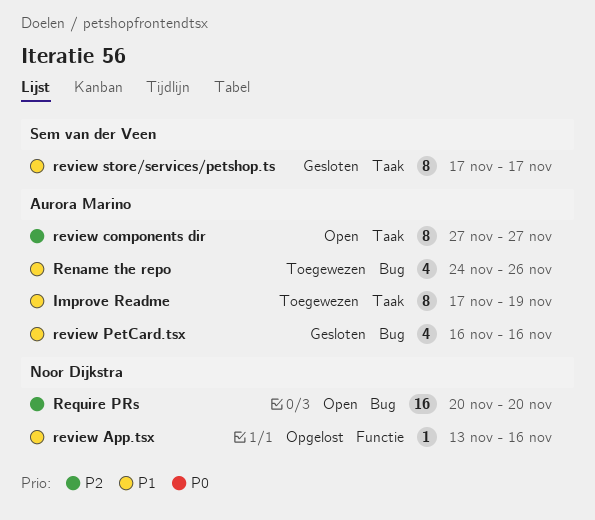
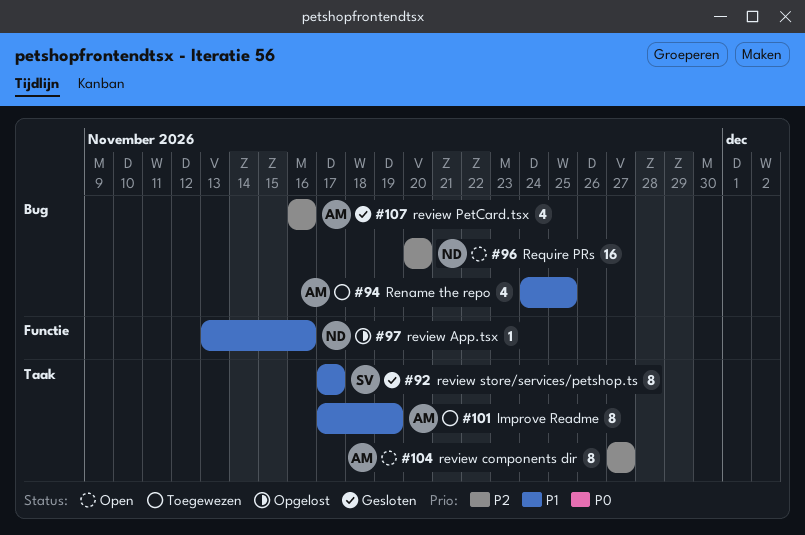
Rename the repo, due: Nov 26 -> Nov 25
review PetCard.tsx, priority: P1 -> P2

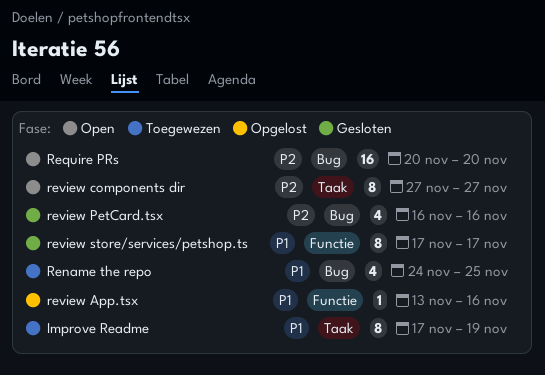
review store/services/petshop.ts, label: Taak -> Functie

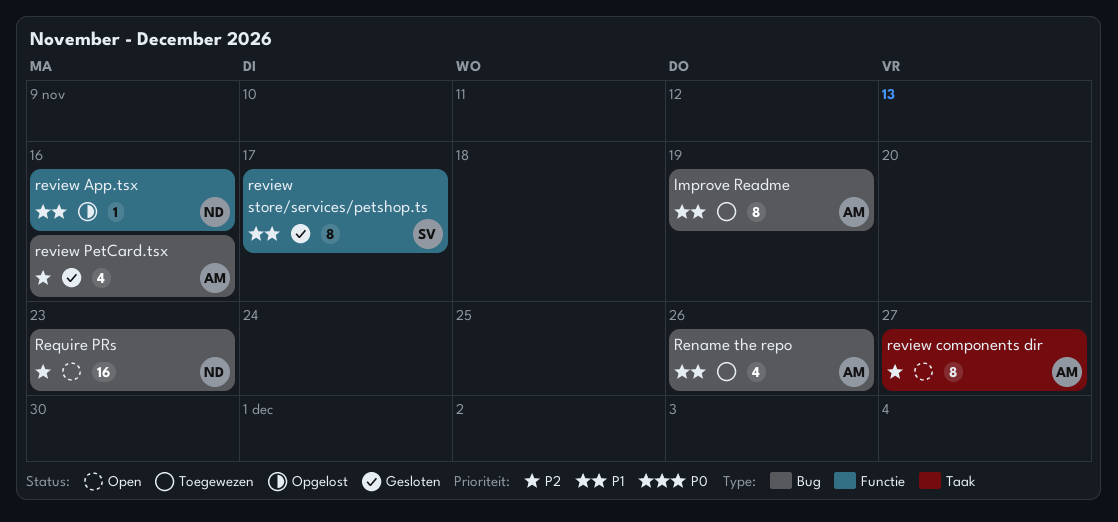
Improve Readme, label: Taak -> Bug
Rename the repo, due: Nov 25 -> Nov 26
Require PRs, due: Nov 20 -> Nov 23

